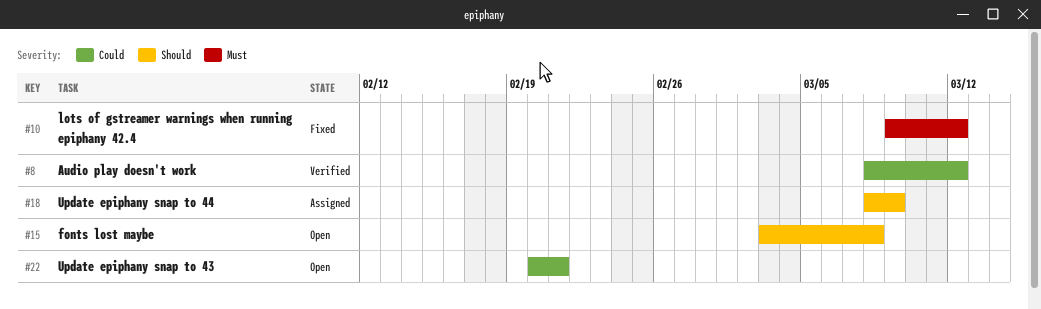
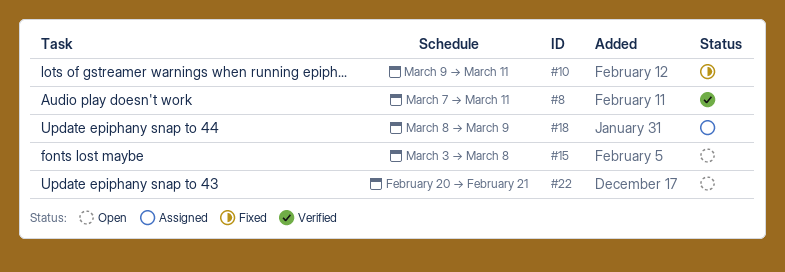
#8, start: Mar 8 -> Mar 7
#8, due: Mar 12 -> Mar 11
#10, due: Mar 12 -> Mar 11

